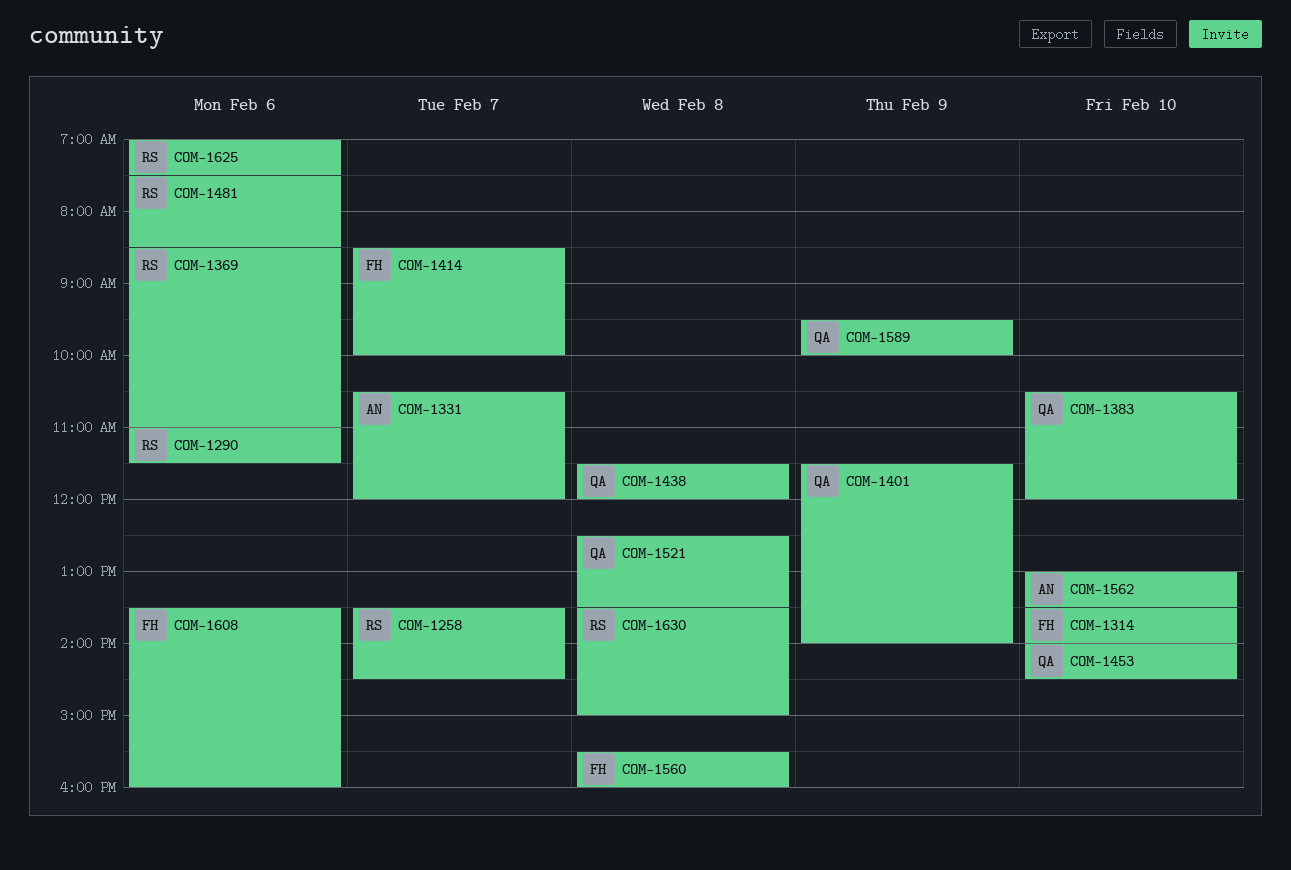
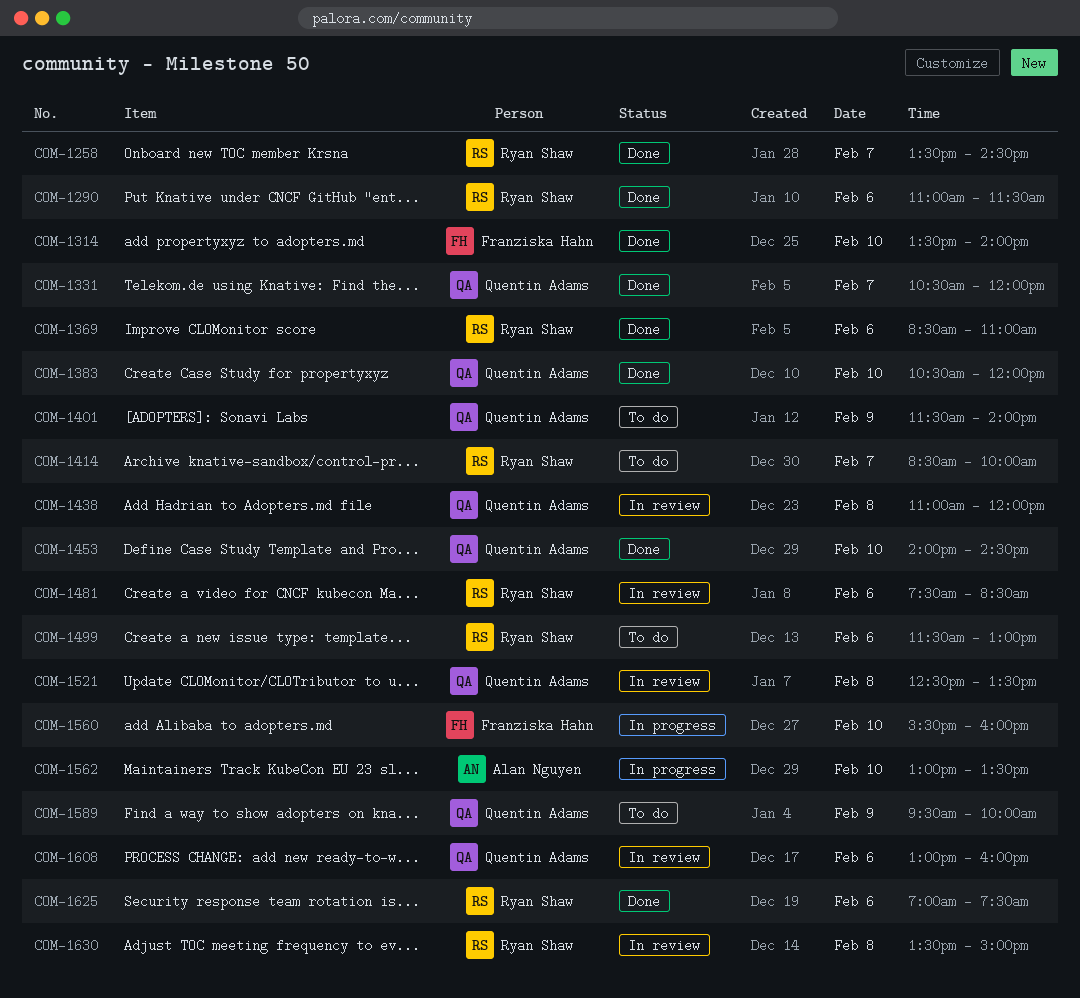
COM-1331, owner: Alan Nguyen -> Quentin Adams
COM-1414, owner: Franziska Hahn -> Ryan Shaw
COM-1438, begins: 11:30 -> 11:00
COM-1499: none -> present
COM-1560, day: Feb 8 -> Feb 10
COM-1608, owner: Franziska Hahn -> Quentin Adams
COM-1608, begins: 13:30 -> 13:00

